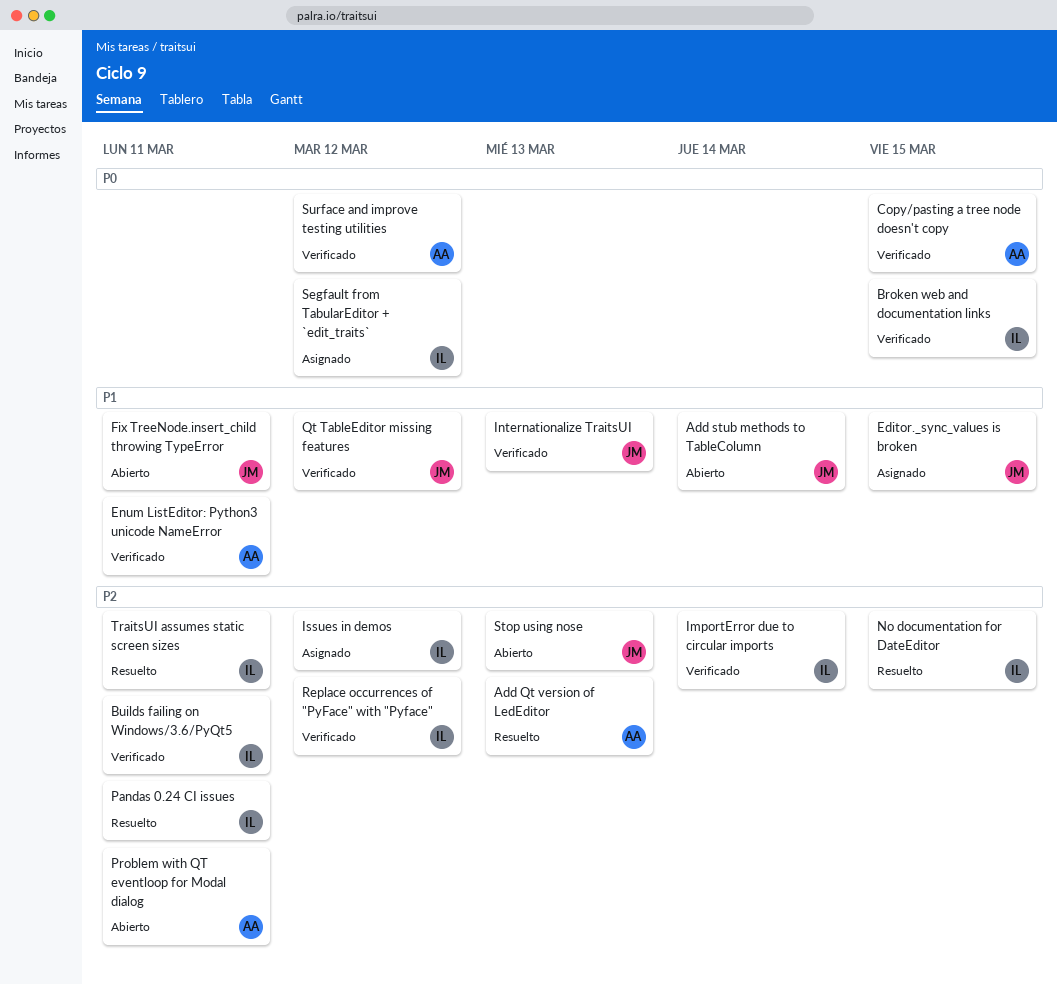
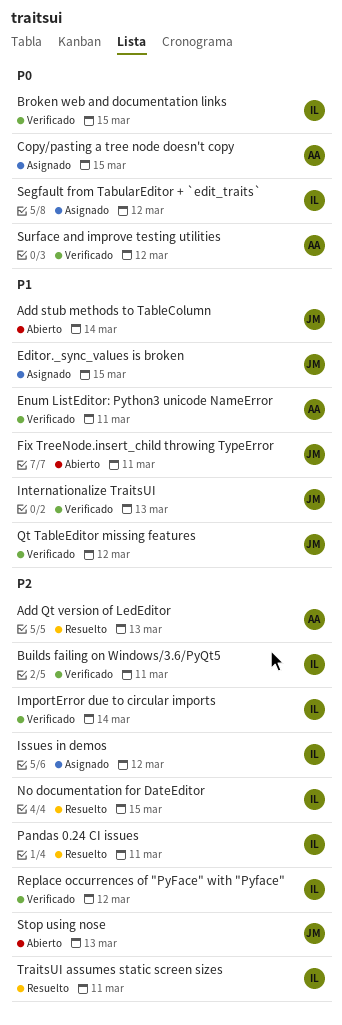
Copy/pasting a tree node doesn't copy, status: Verificado -> Asignado
Problem with QT eventloop for Modal dialog: present -> none

